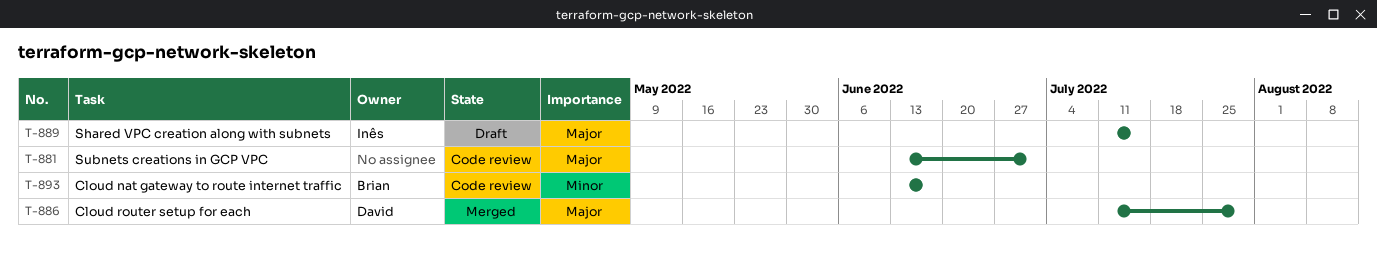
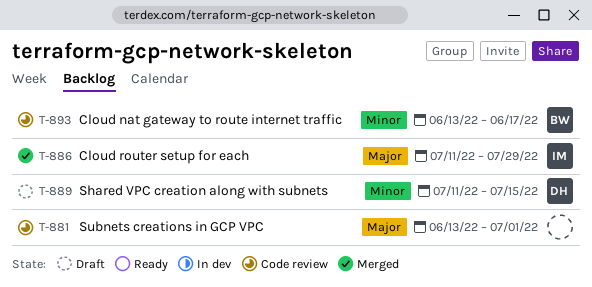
T-886, owner: David -> Inês
T-889, owner: Inês -> David
T-889, priority: Major -> Minor

